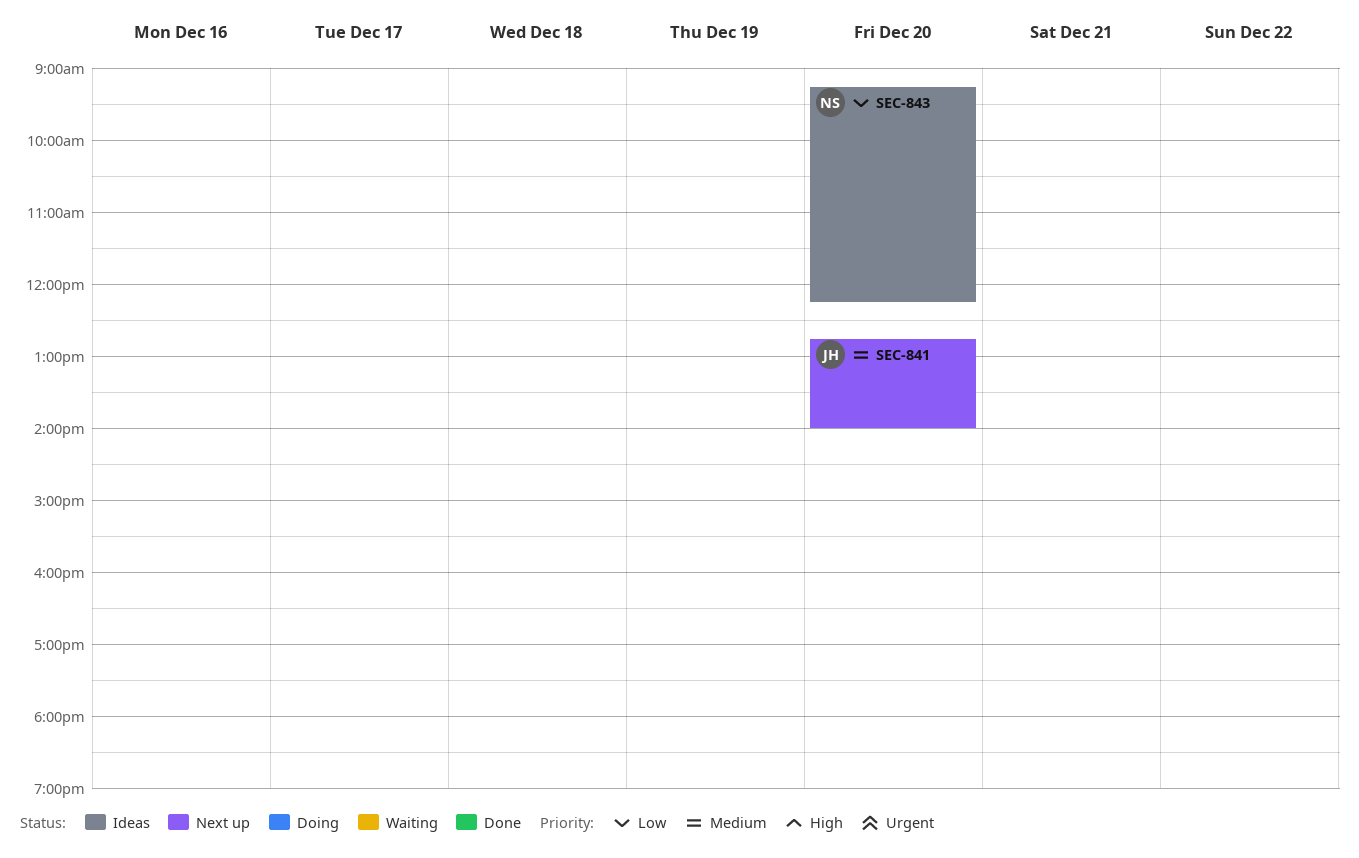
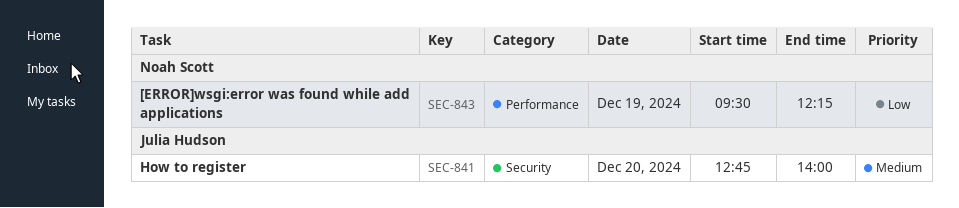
SEC-843, day: Dec 20 -> Dec 19
SEC-843, begins: 09:15 -> 09:30

